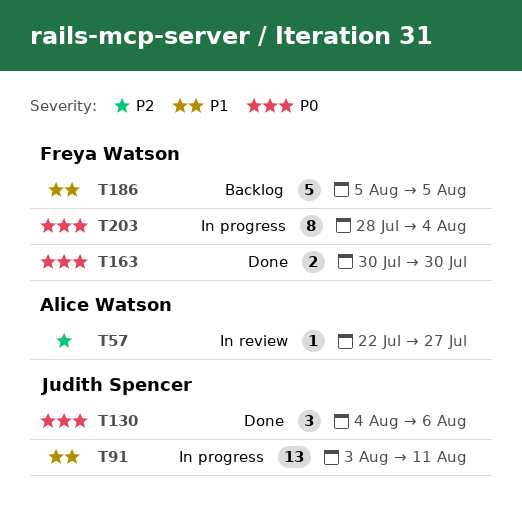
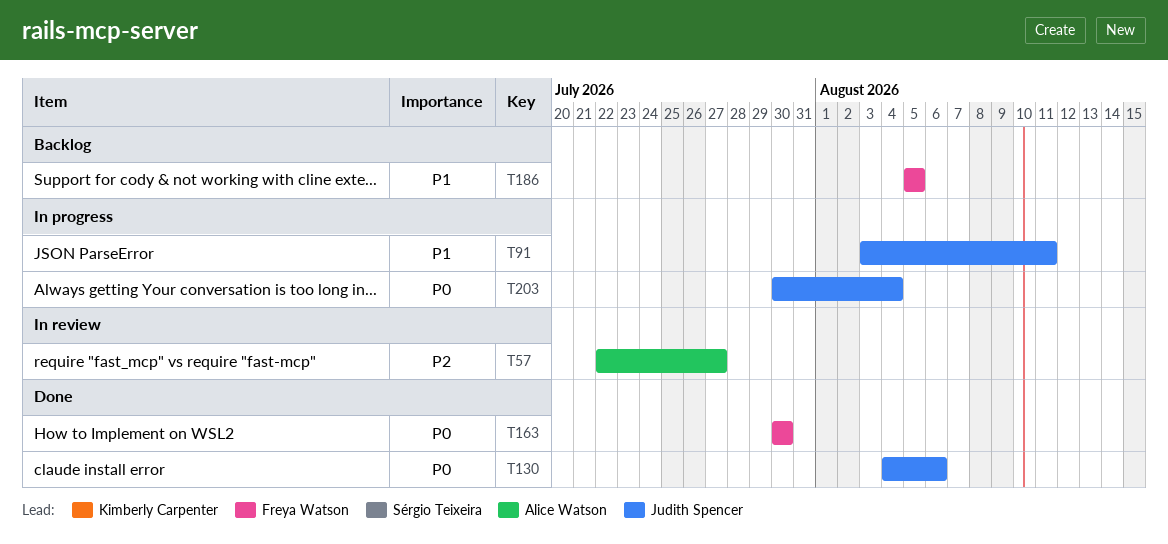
T203, owner: Freya Watson -> Judith Spencer
T203, start: Jul 28 -> Jul 30

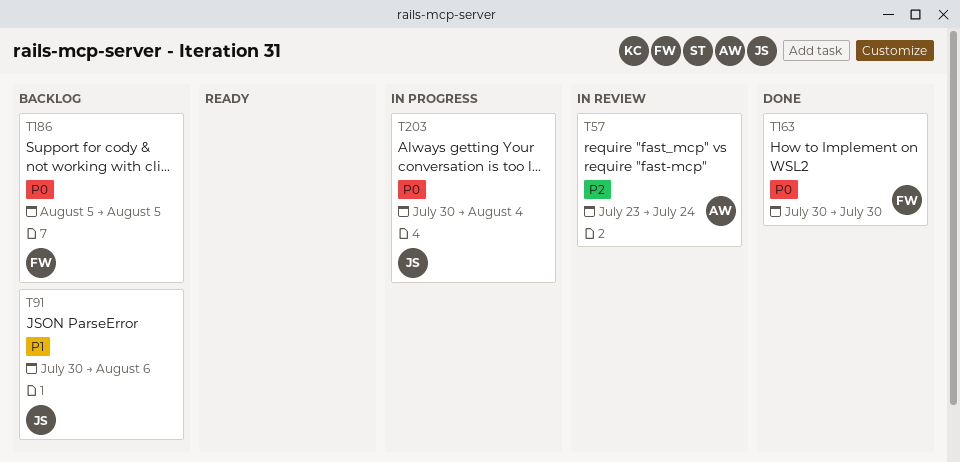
T57, start: Jul 22 -> Jul 23
T57, due: Jul 27 -> Jul 24
T91, status: In progress -> Backlog
T91, start: Aug 3 -> Jul 30
T91, due: Aug 11 -> Aug 6
T130: present -> none
T186, priority: P1 -> P0

